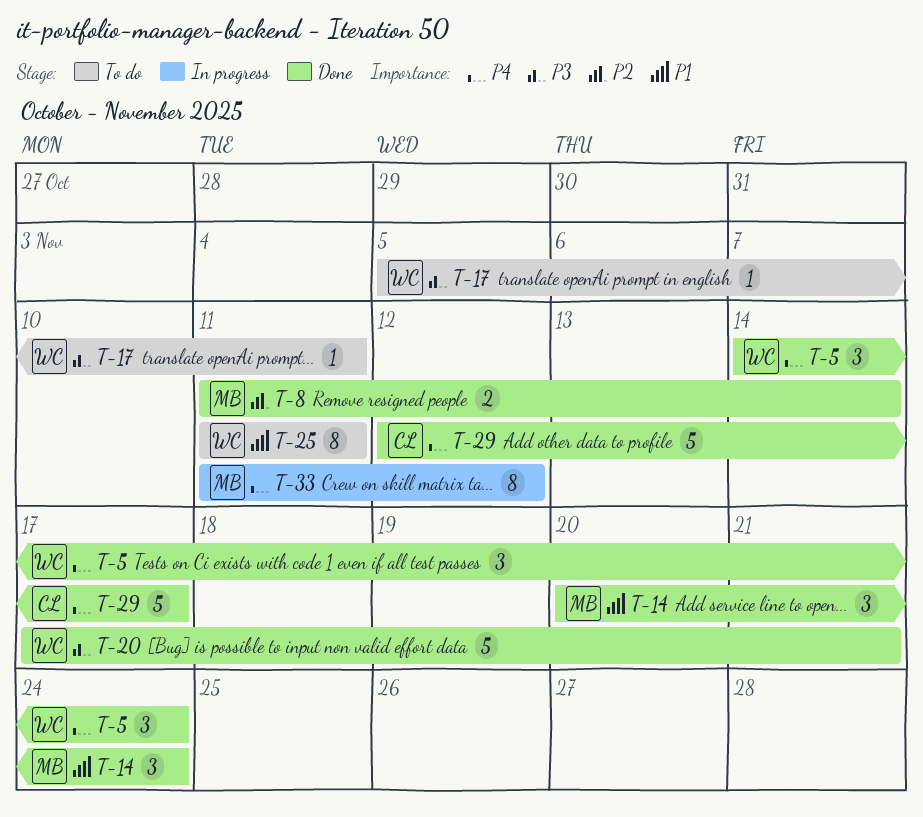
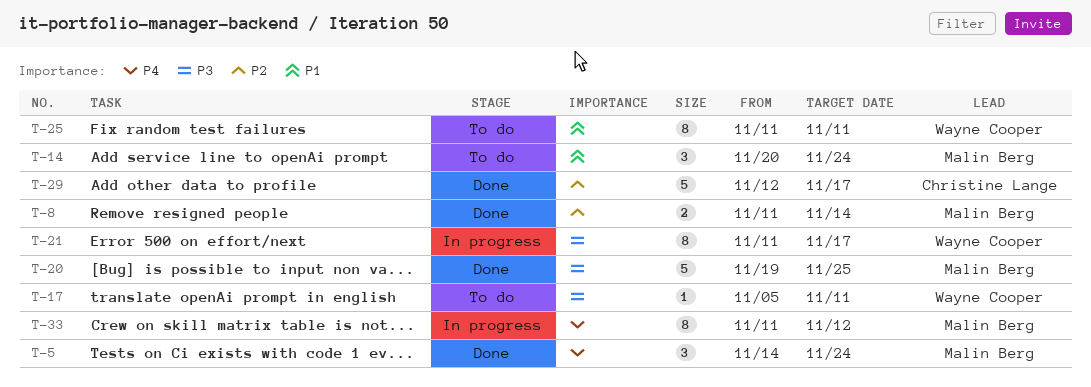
T-5, owner: Wayne Cooper -> Malin Berg
T-14, status: Done -> To do
T-20, owner: Wayne Cooper -> Malin Berg
T-20, start: Nov 17 -> Nov 19
T-20, due: Nov 21 -> Nov 25
T-21: none -> present
T-29, priority: P4 -> P2

